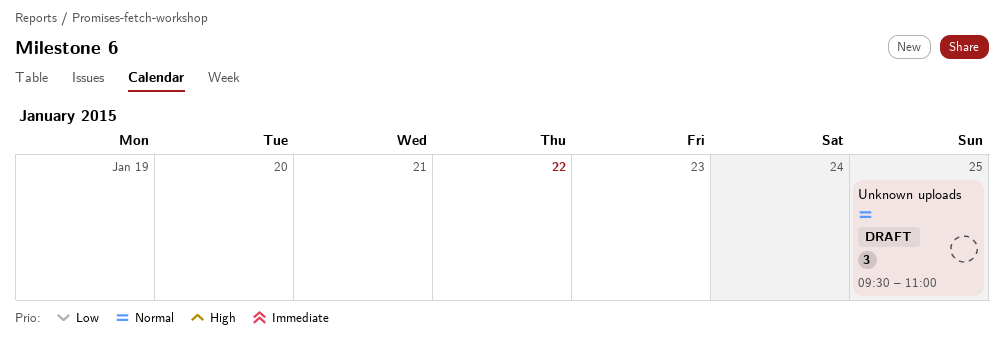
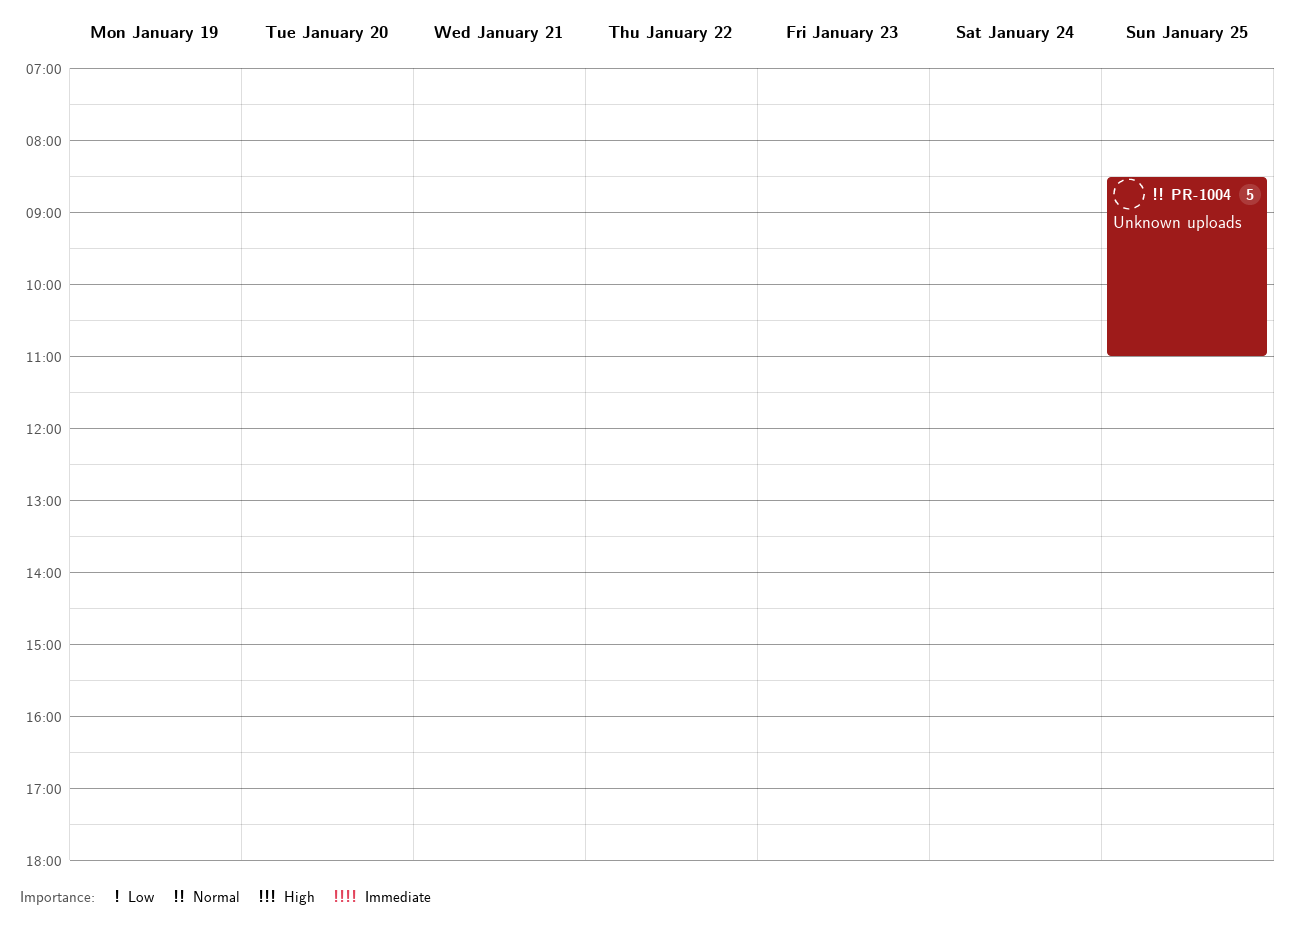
Unknown uploads, estimate: 3 -> 5
Unknown uploads, begins: 09:30 -> 08:30

